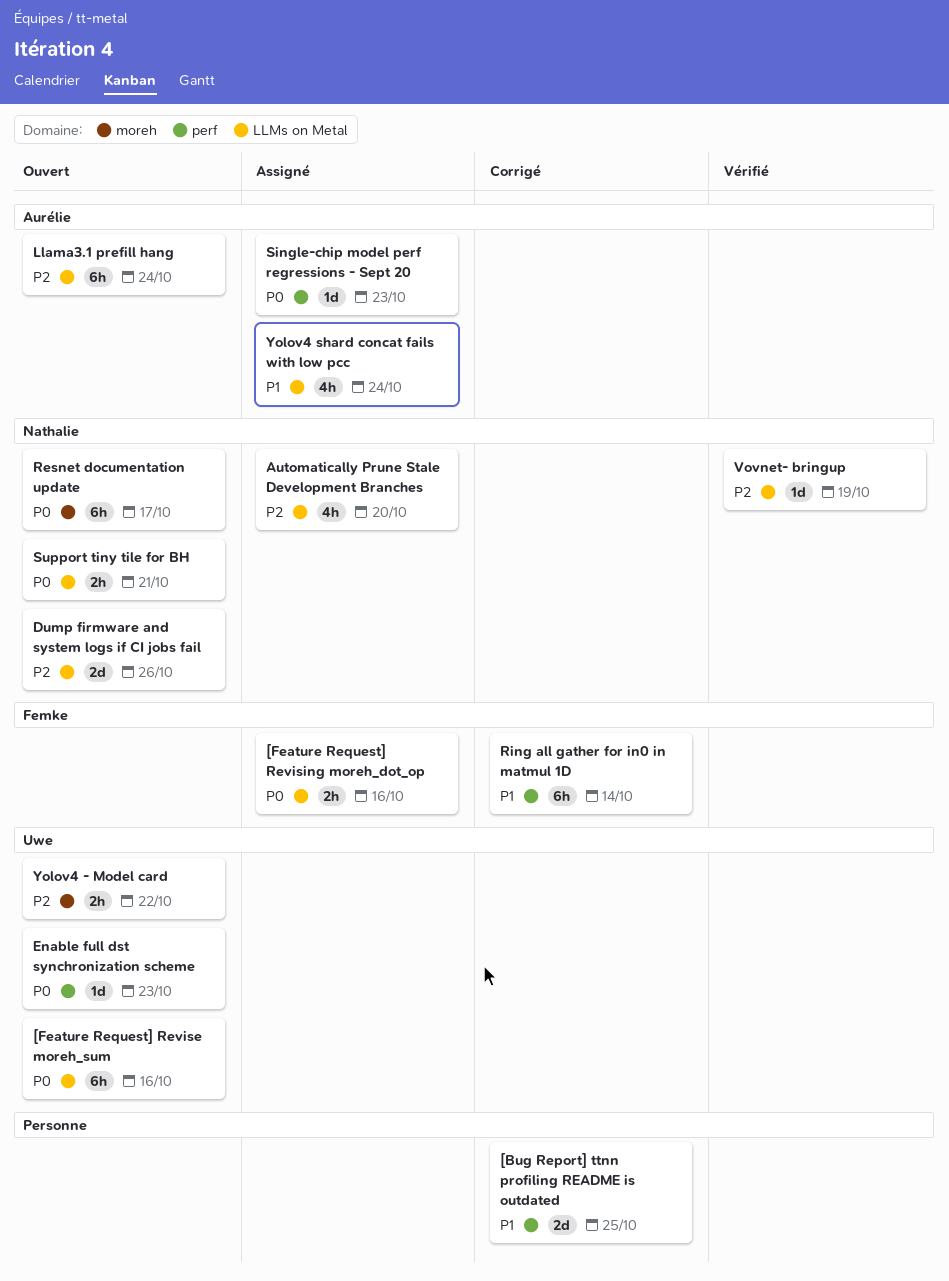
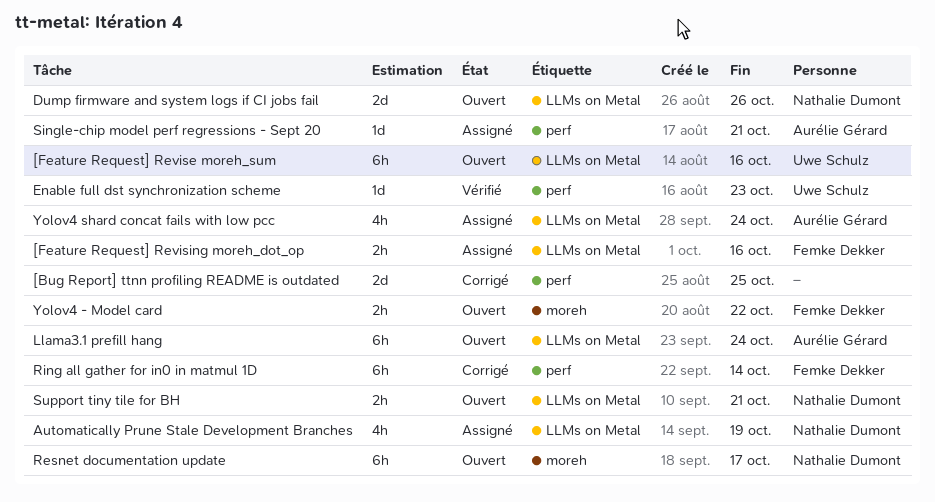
Automatically Prune Stale Development Branches, due: Oct 20 -> Oct 19
Enable full dst synchronization scheme, status: Ouvert -> Vérifié
Single-chip model perf regressions - Sept 20, due: Oct 23 -> Oct 21
Vovnet- bringup: present -> none
Yolov4 - Model card, owner: Uwe Schulz -> Femke Dekker

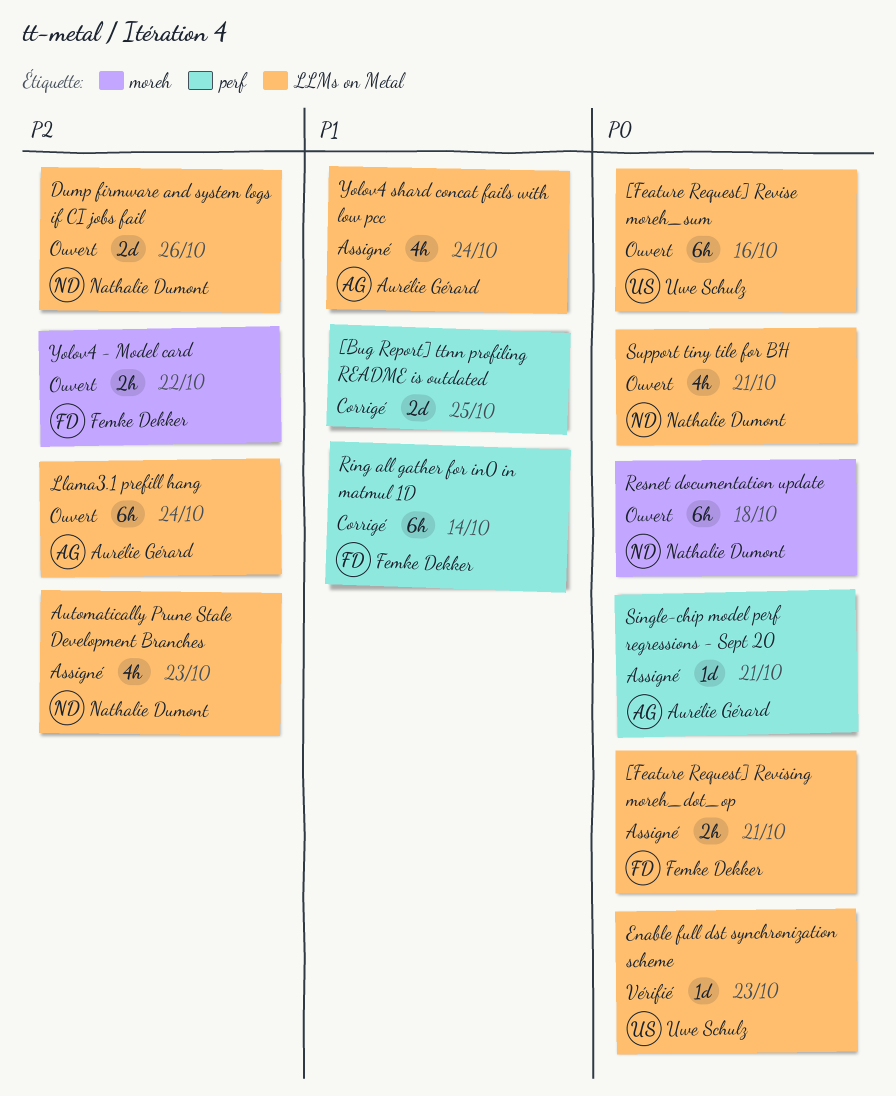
[Feature Request] Revising moreh_dot_op, due: Oct 16 -> Oct 21
Automatically Prune Stale Development Branches, due: Oct 19 -> Oct 23
Enable full dst synchronization scheme, label: perf -> LLMs on Metal
Resnet documentation update, due: Oct 17 -> Oct 18
Support tiny tile for BH, estimate: 2h -> 4h

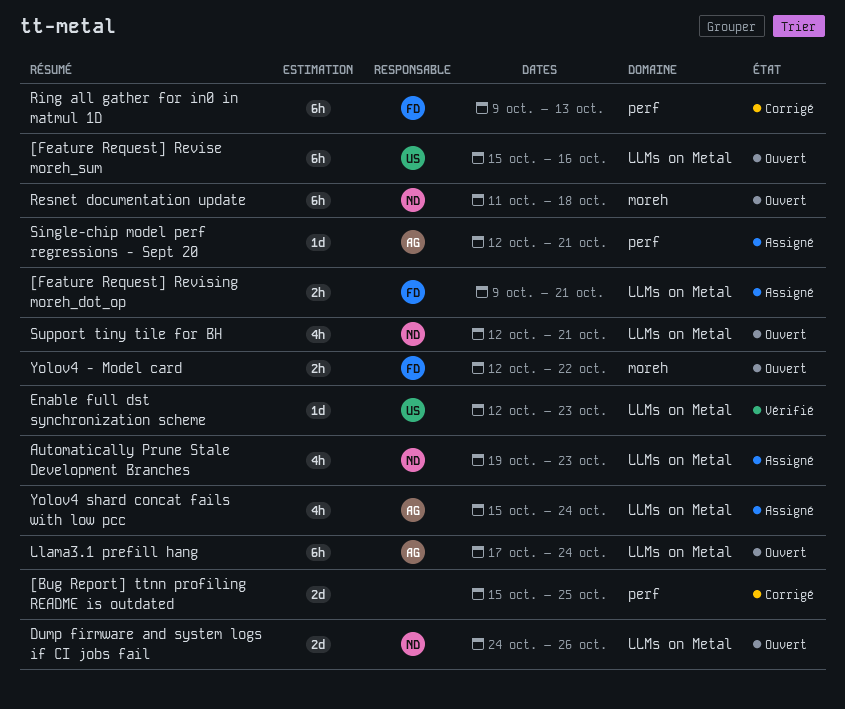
Ring all gather for in0 in matmul 1D, due: Oct 14 -> Oct 13

